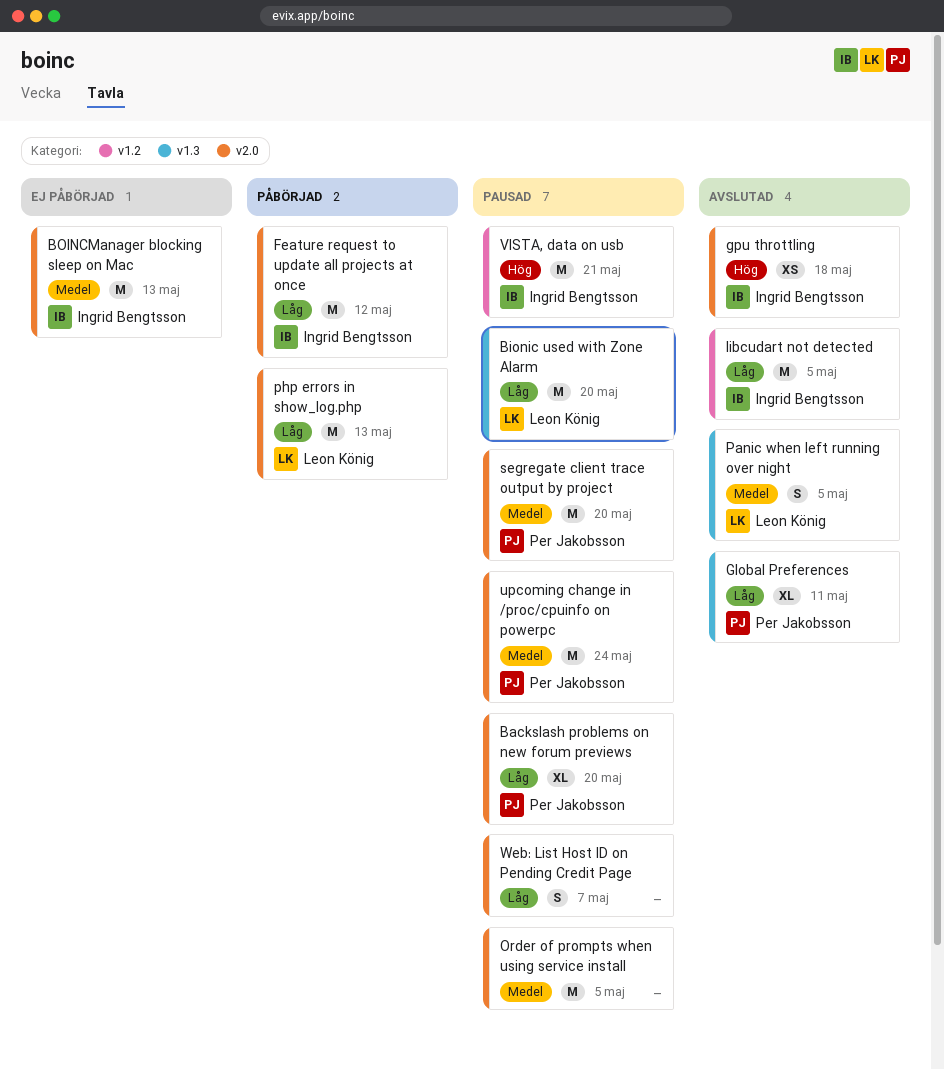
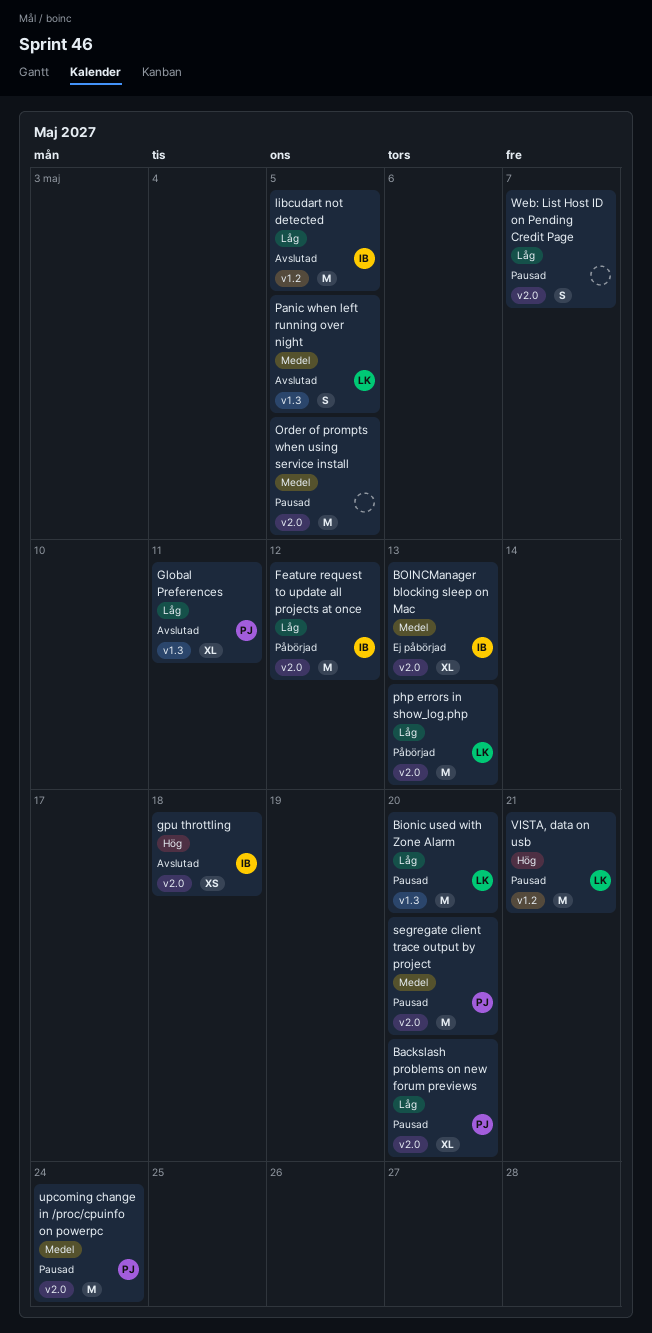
BOINCManager blocking sleep on Mac, estimate: M -> XL
VISTA, data on usb, owner: Ingrid Bengtsson -> Leon König

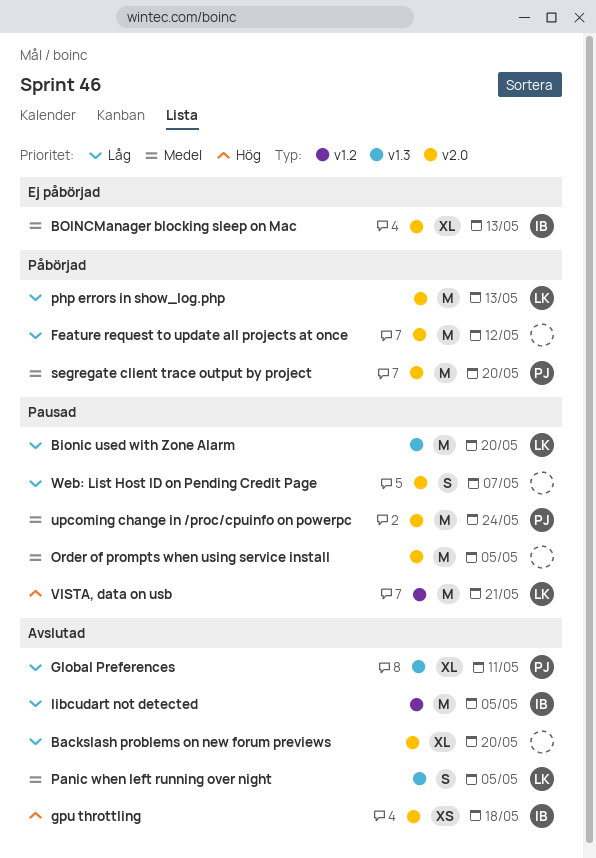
Backslash problems on new forum previews, status: Pausad -> Avslutad
Backslash problems on new forum previews, owner: PJ -> none
Feature request to update all projects at once, owner: IB -> none
segregate client trace output by project, status: Pausad -> Påbörjad

